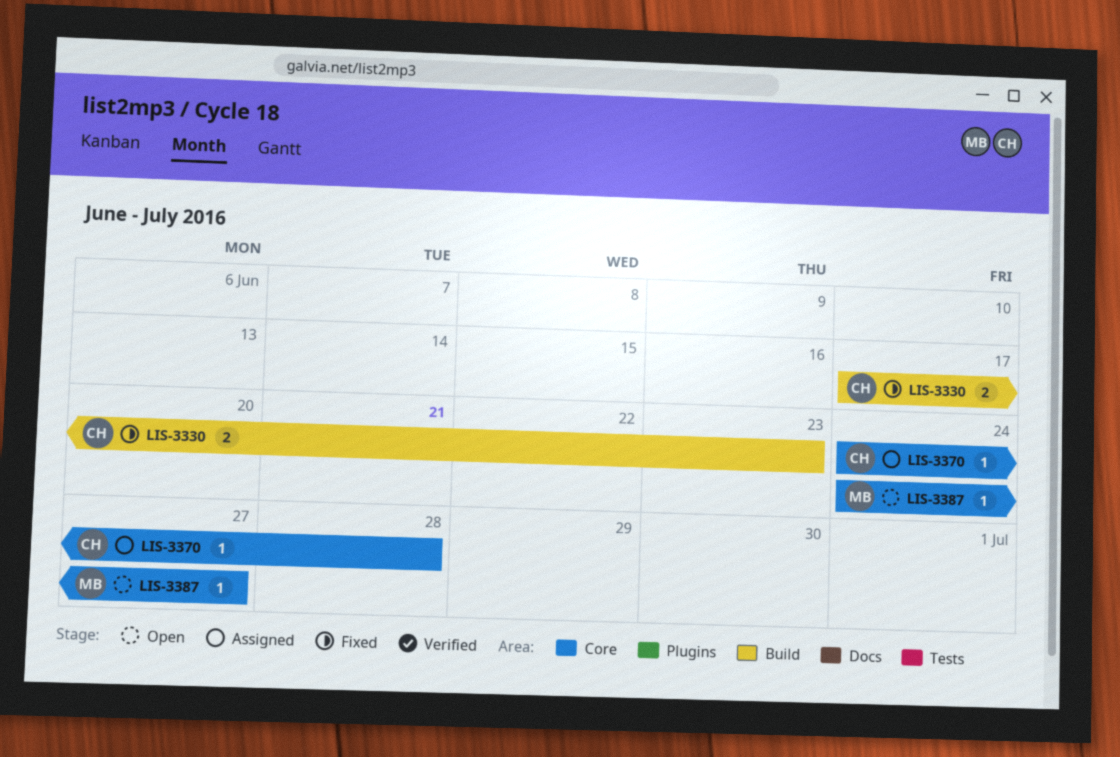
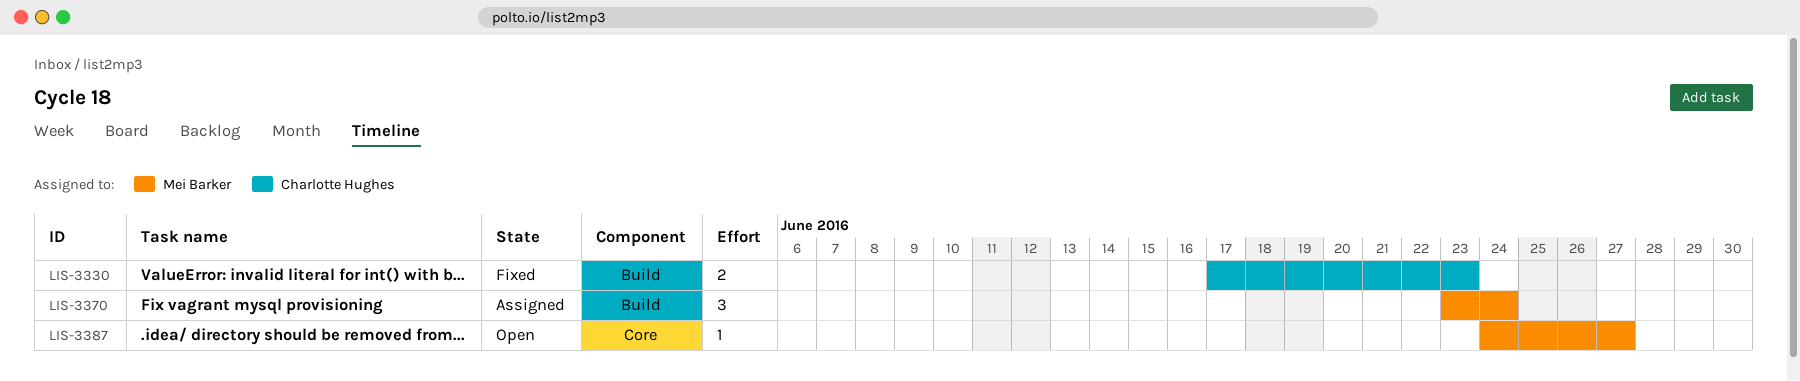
LIS-3370, owner: Charlotte Hughes -> Mei Barker
LIS-3370, label: Core -> Build
LIS-3370, estimate: 1 -> 3
LIS-3370, start: Jun 24 -> Jun 23
LIS-3370, due: Jun 28 -> Jun 24

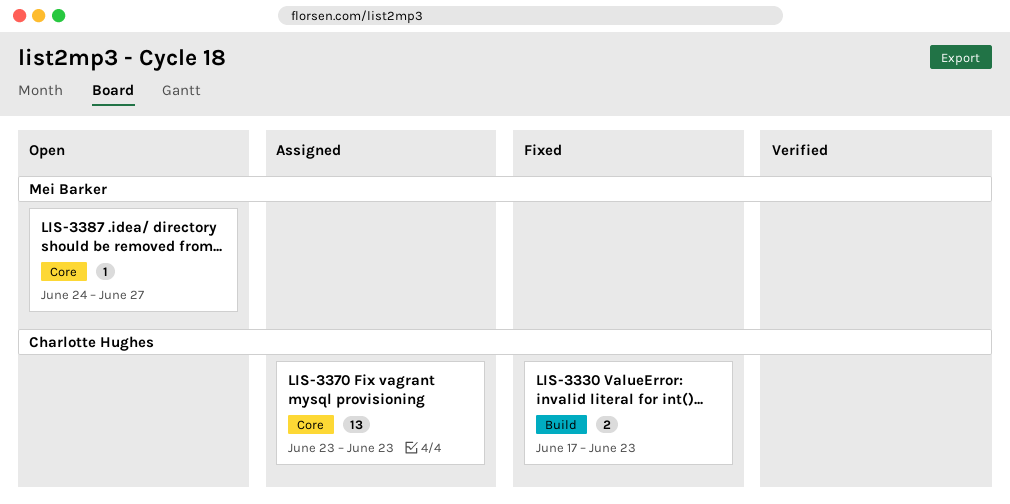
LIS-3370, owner: Mei Barker -> Charlotte Hughes
LIS-3370, label: Build -> Core
LIS-3370, estimate: 3 -> 13
LIS-3370, due: Jun 24 -> Jun 23

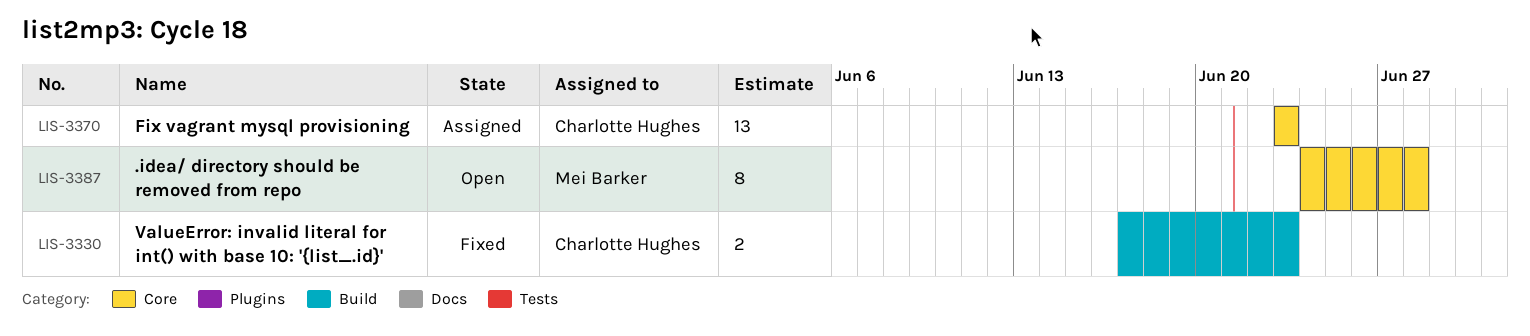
LIS-3387, estimate: 1 -> 8
LIS-3387, due: Jun 27 -> Jun 28

